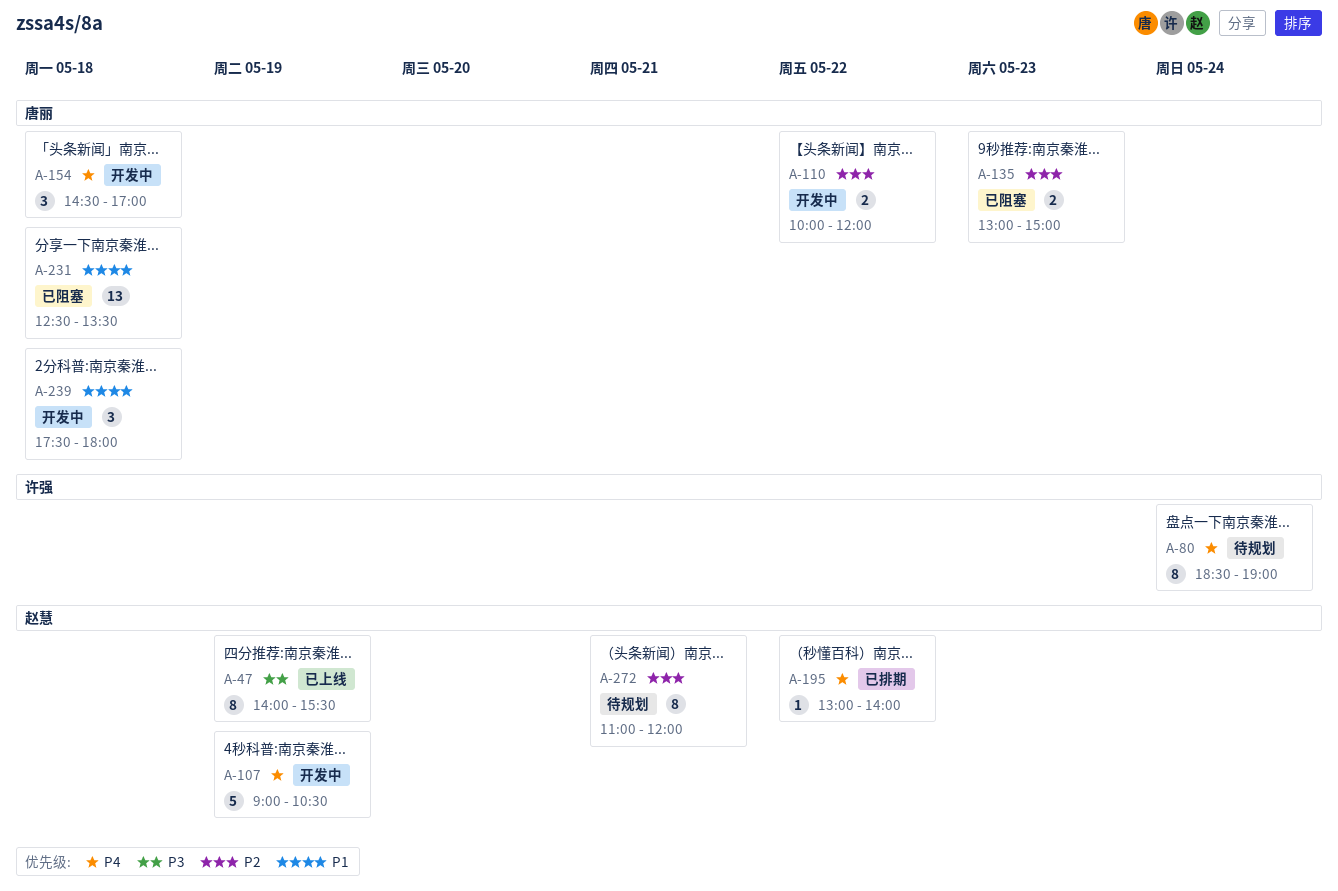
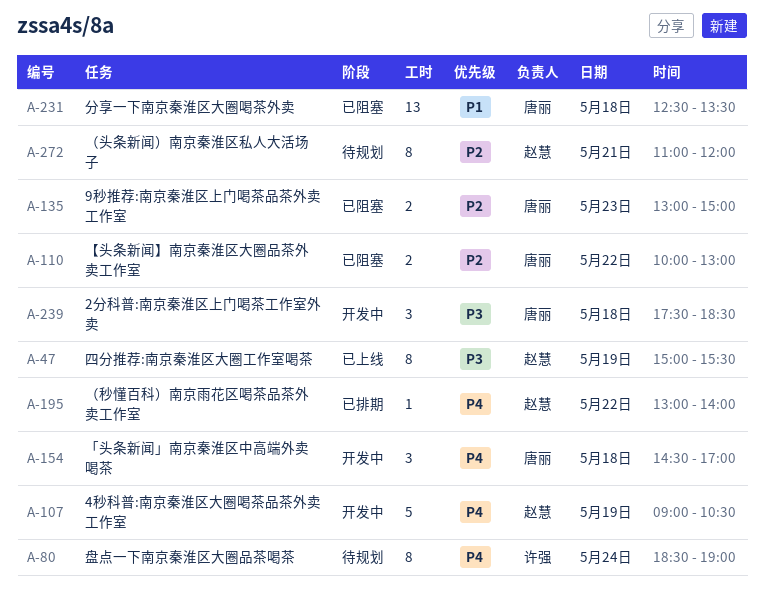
A-47, begins: 14:00 -> 15:00
A-110, status: 开发中 -> 已阻塞
A-110, ends: 12:00 -> 13:00
A-239, priority: P1 -> P3
A-239, ends: 18:00 -> 18:30

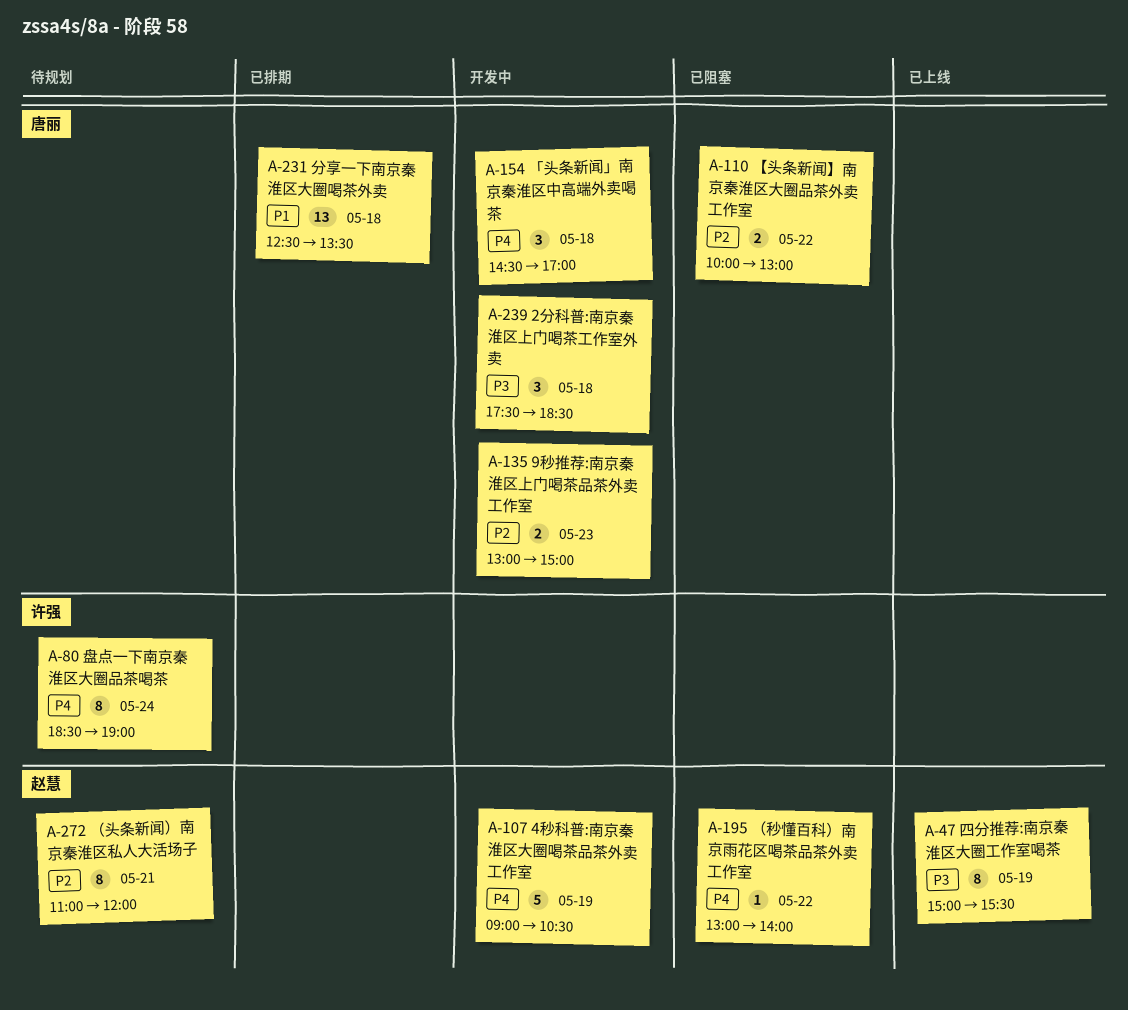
A-135, status: 已阻塞 -> 开发中
A-195, status: 已排期 -> 已阻塞
A-231, status: 已阻塞 -> 已排期

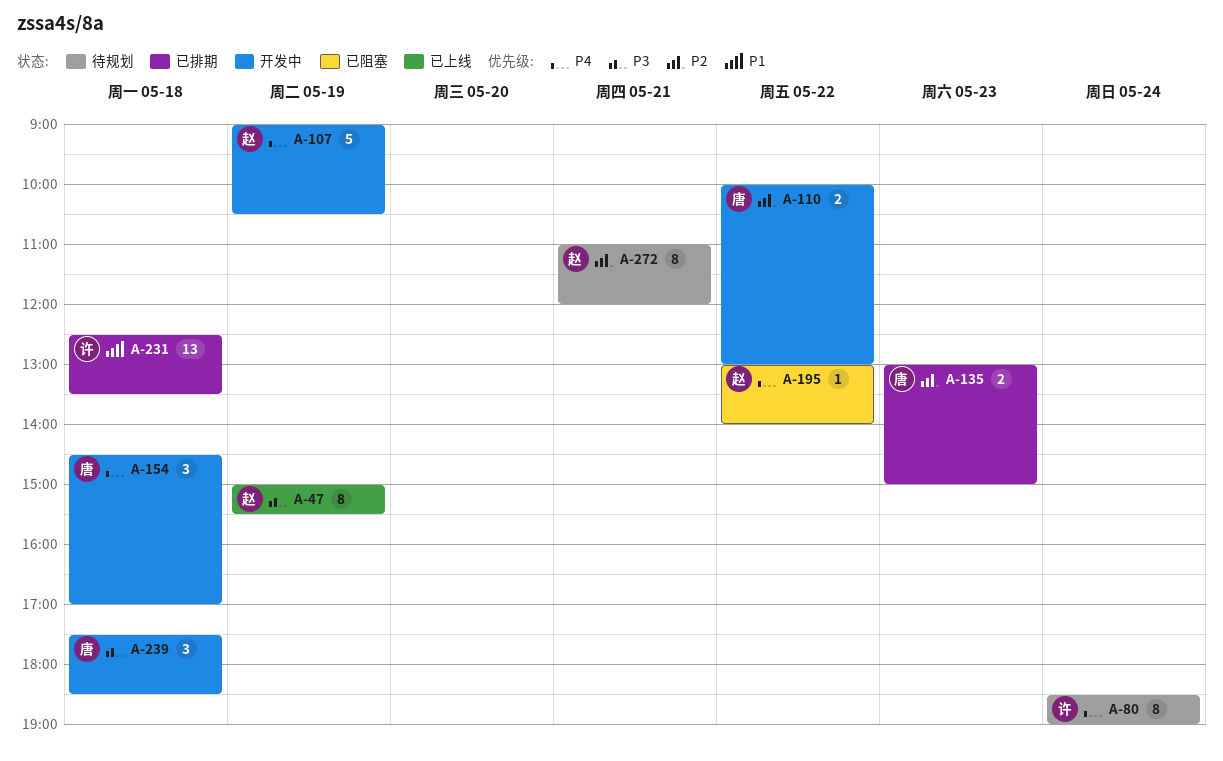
A-110, status: 已阻塞 -> 开发中
A-135, status: 开发中 -> 已排期
A-231, owner: 唐丽 -> 许强

